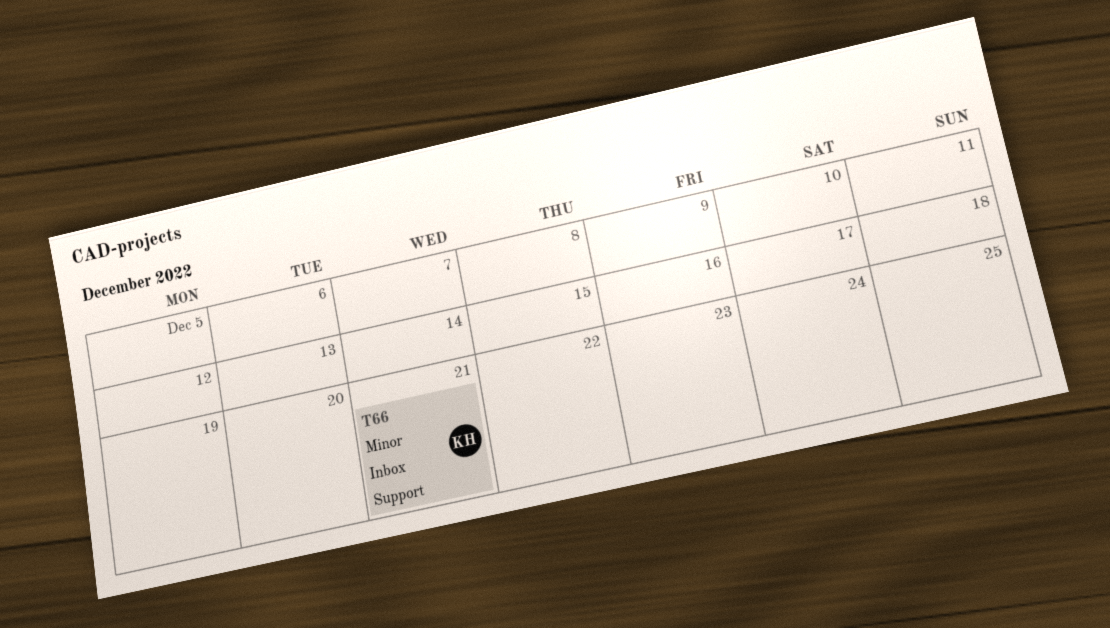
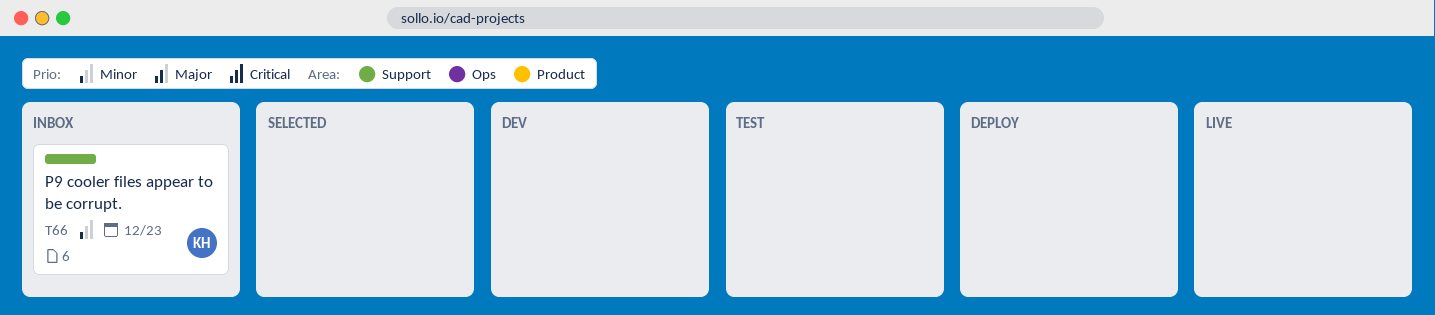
T66, due: Dec 21 -> Dec 23

